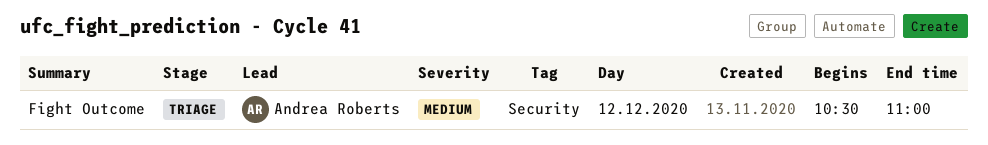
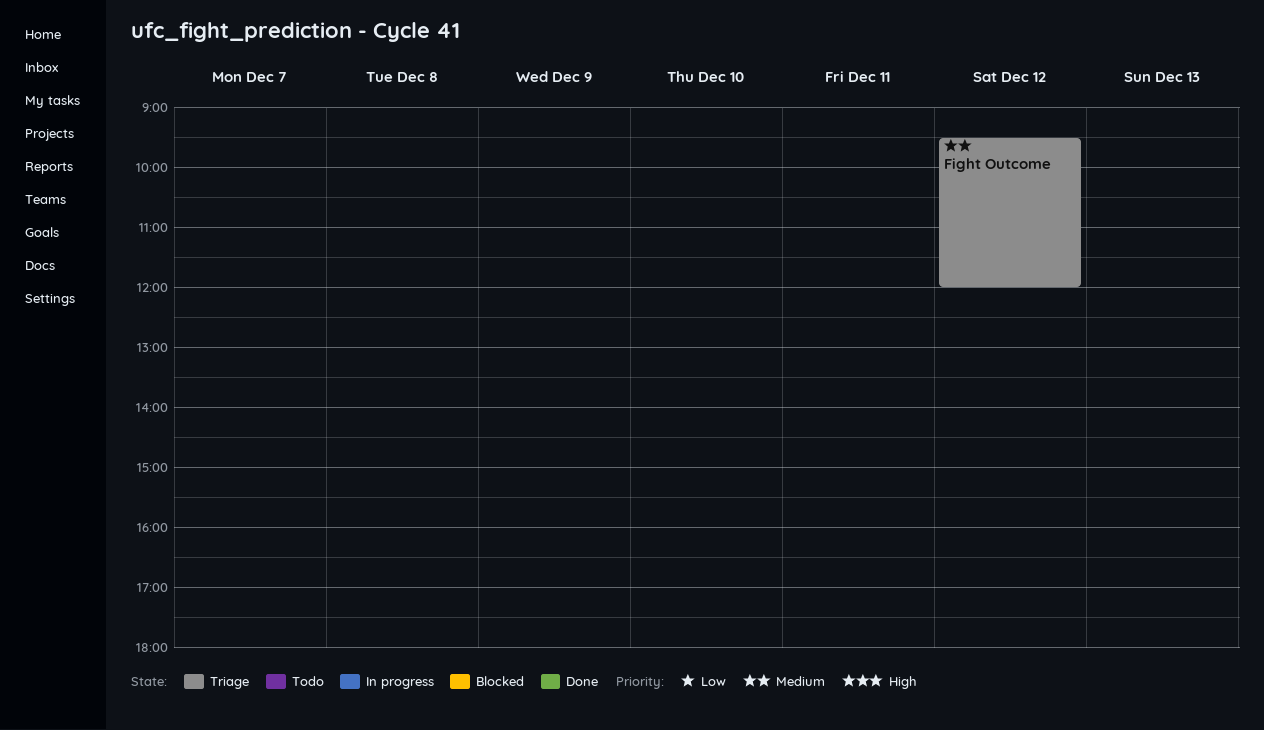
Fight Outcome, begins: 10:30 -> 09:30
Fight Outcome, ends: 11:00 -> 12:00

